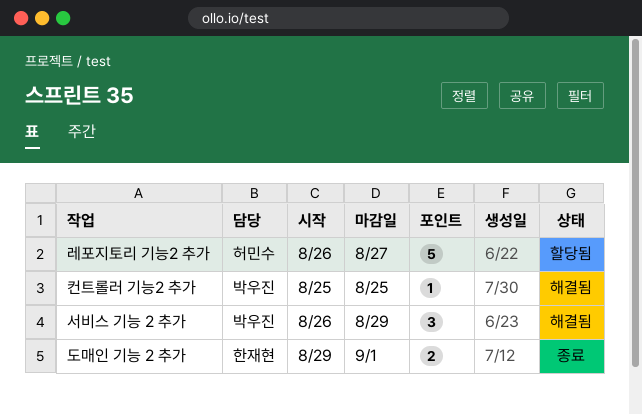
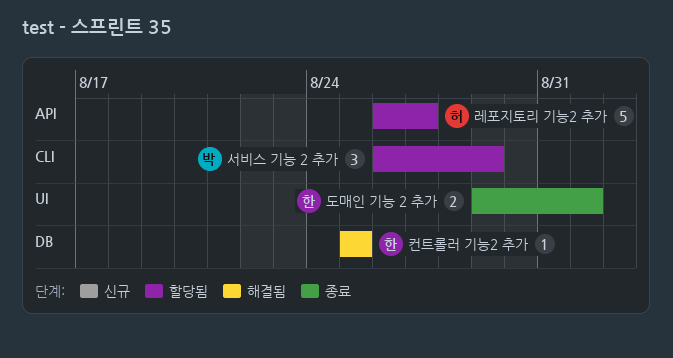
서비스 기능 2 추가, status: 해결됨 -> 할당됨
컨트롤러 기능2 추가, owner: 박우진 -> 한재현

